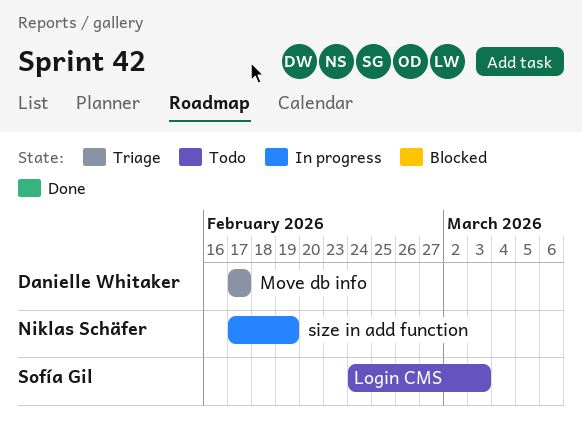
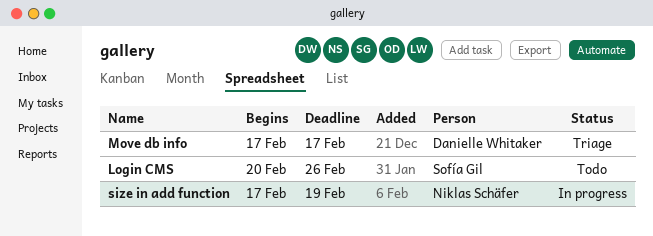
Login CMS, start: Feb 24 -> Feb 20
Login CMS, due: Mar 3 -> Feb 26

